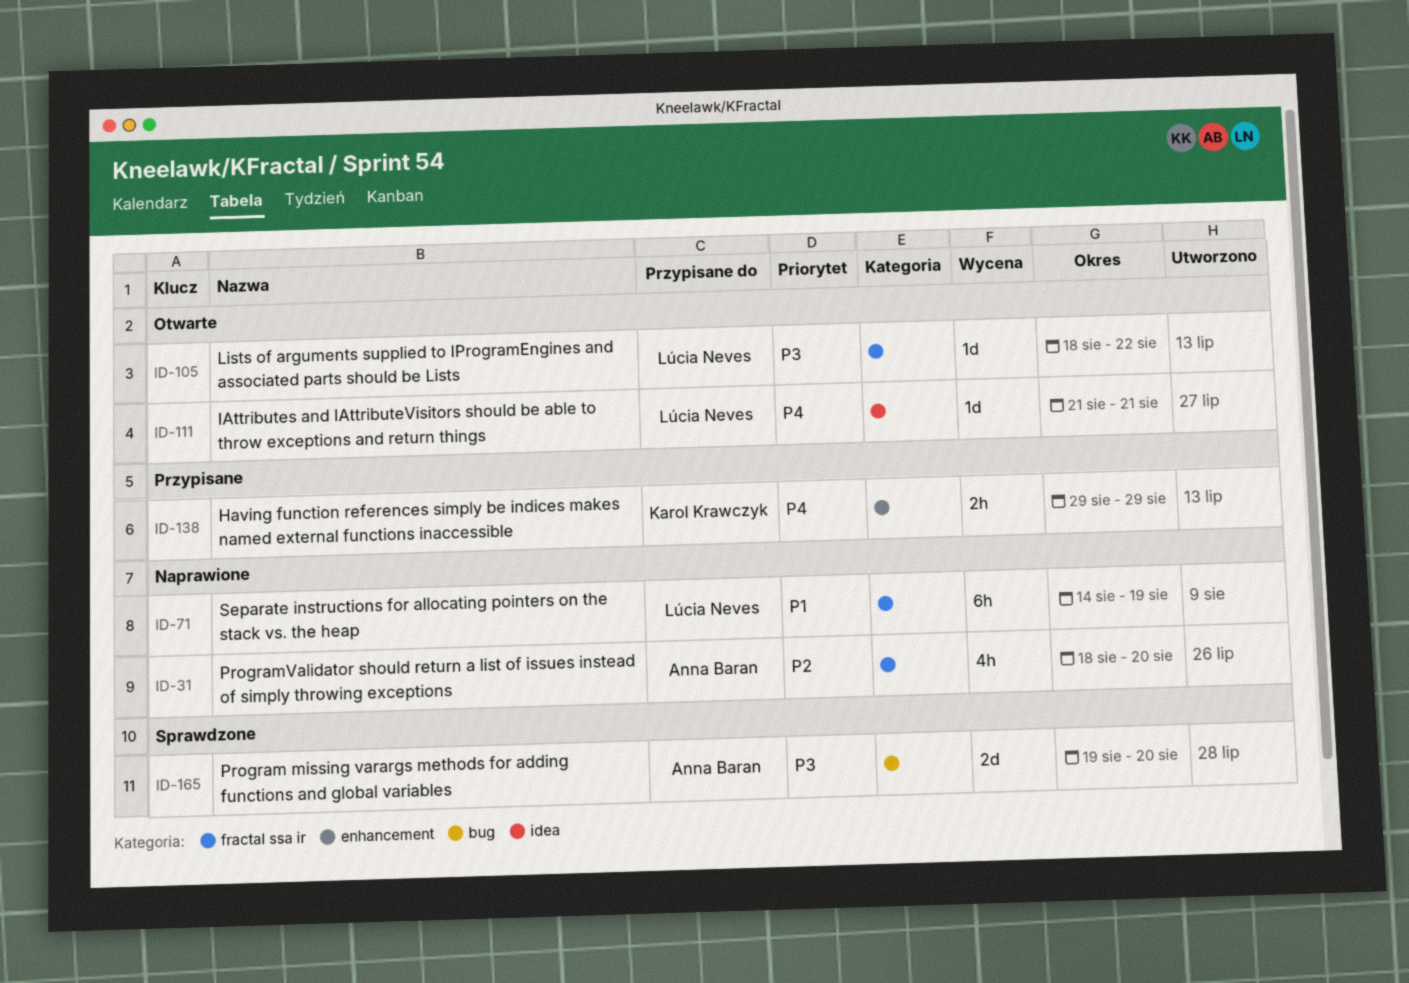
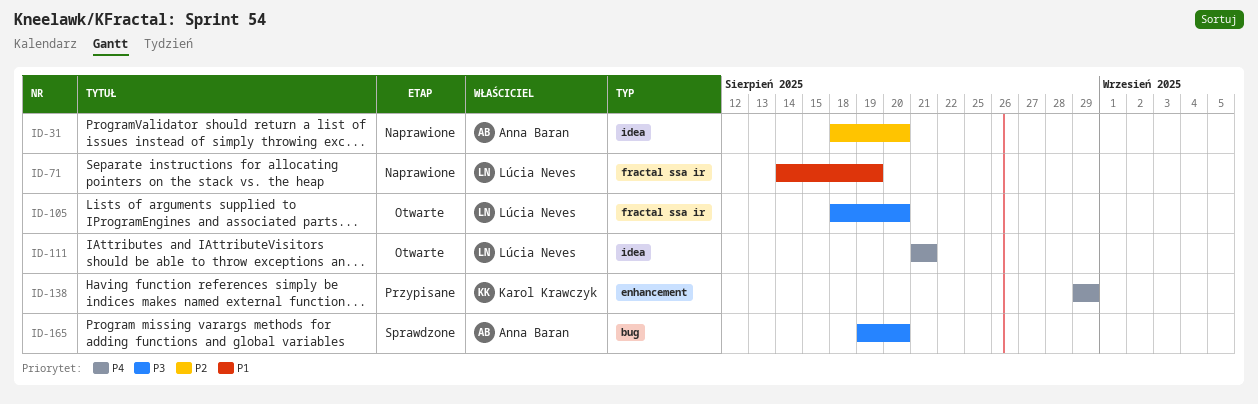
ID-31, label: fractal ssa ir -> idea
ID-105, due: Aug 22 -> Aug 20

